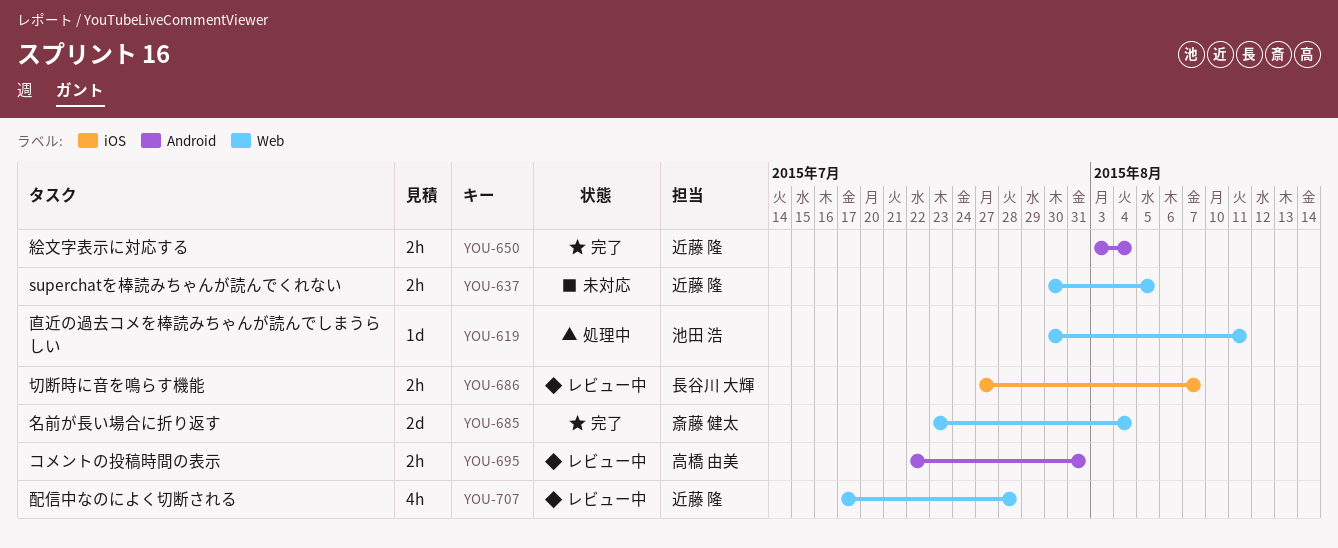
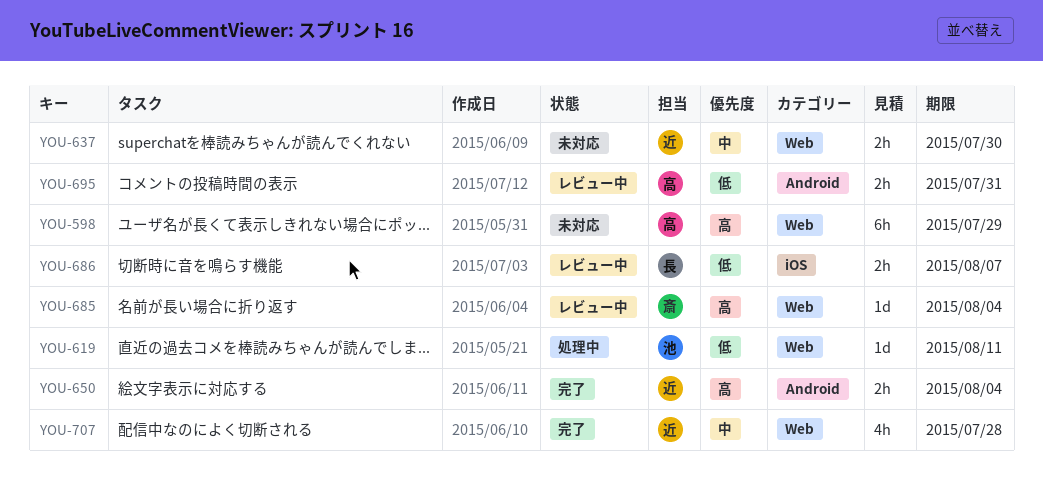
YOU-598: none -> present
YOU-637, due: Aug 5 -> Jul 30
YOU-685, status: 完了 -> レビュー中
YOU-685, estimate: 2d -> 1d
YOU-707, status: レビュー中 -> 完了

